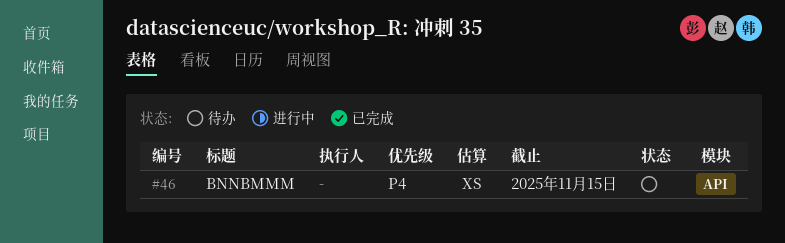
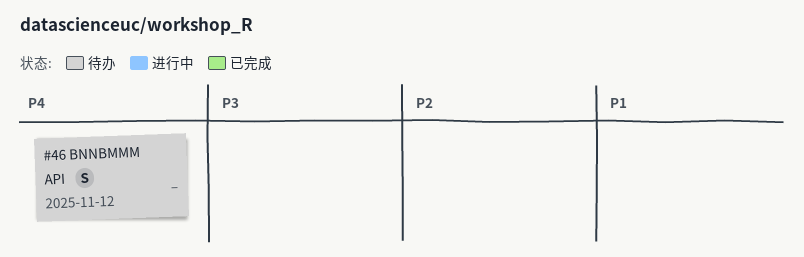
#46, estimate: XS -> S
#46, due: Nov 15 -> Nov 12

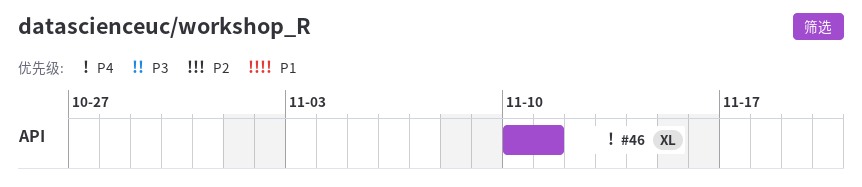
#46, estimate: S -> XL
#46, due: Nov 12 -> Nov 11

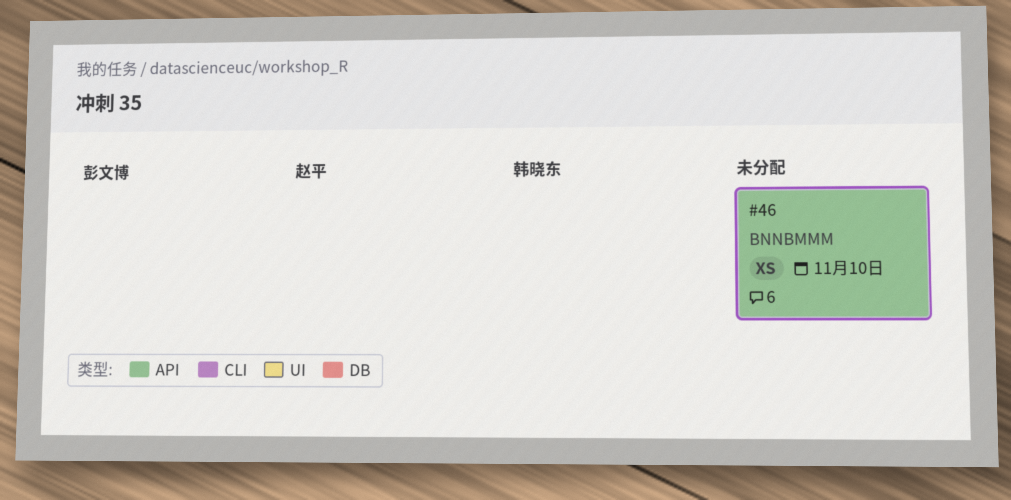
#46, estimate: XL -> XS
#46, due: Nov 11 -> Nov 10

